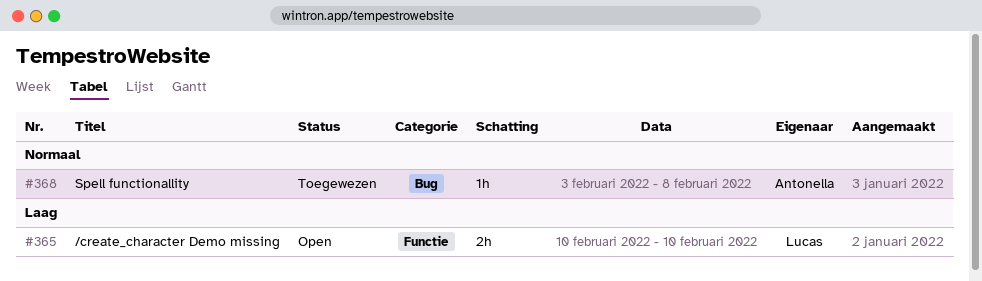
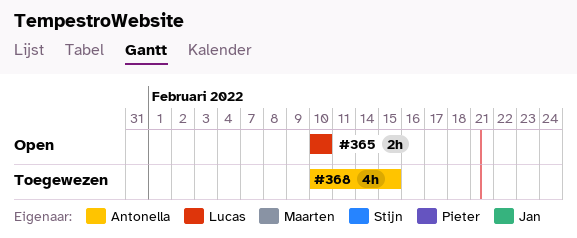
#368, estimate: 1h -> 4h
#368, start: Feb 3 -> Feb 10
#368, due: Feb 8 -> Feb 15

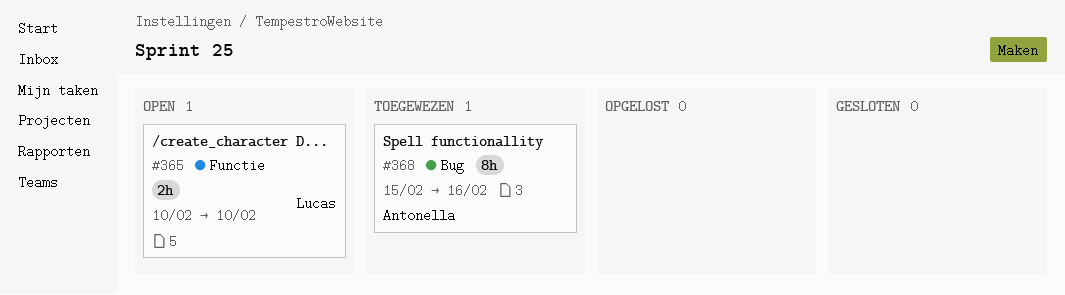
#368, estimate: 4h -> 8h
#368, start: Feb 10 -> Feb 15
#368, due: Feb 15 -> Feb 16

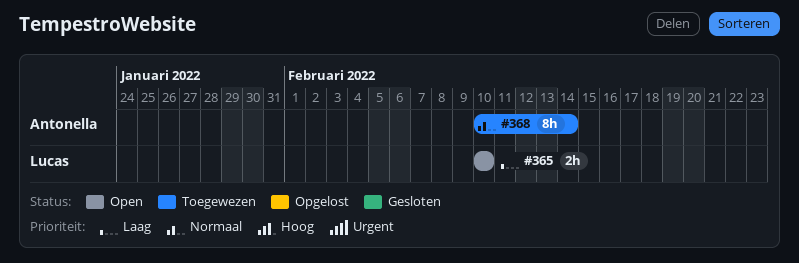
#368, start: Feb 15 -> Feb 10
#368, due: Feb 16 -> Feb 14

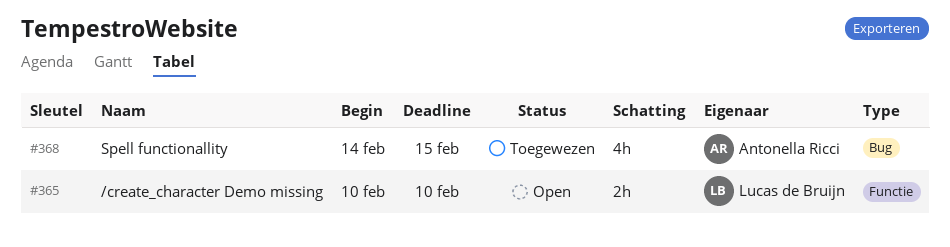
#368, estimate: 8h -> 4h
#368, start: Feb 10 -> Feb 14
#368, due: Feb 14 -> Feb 15

